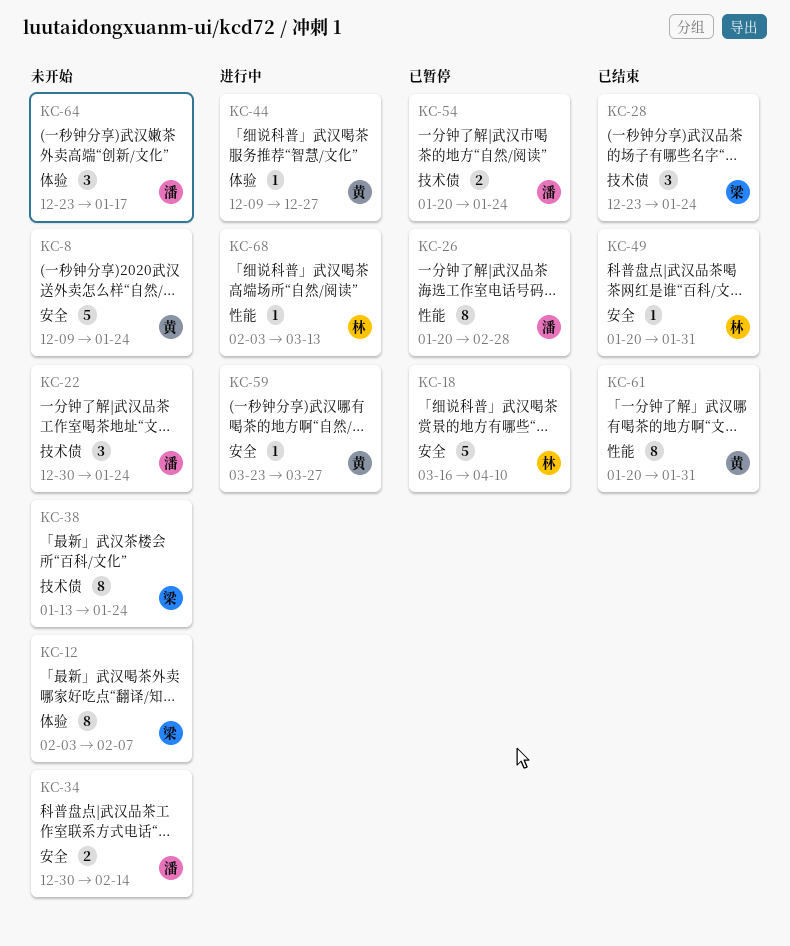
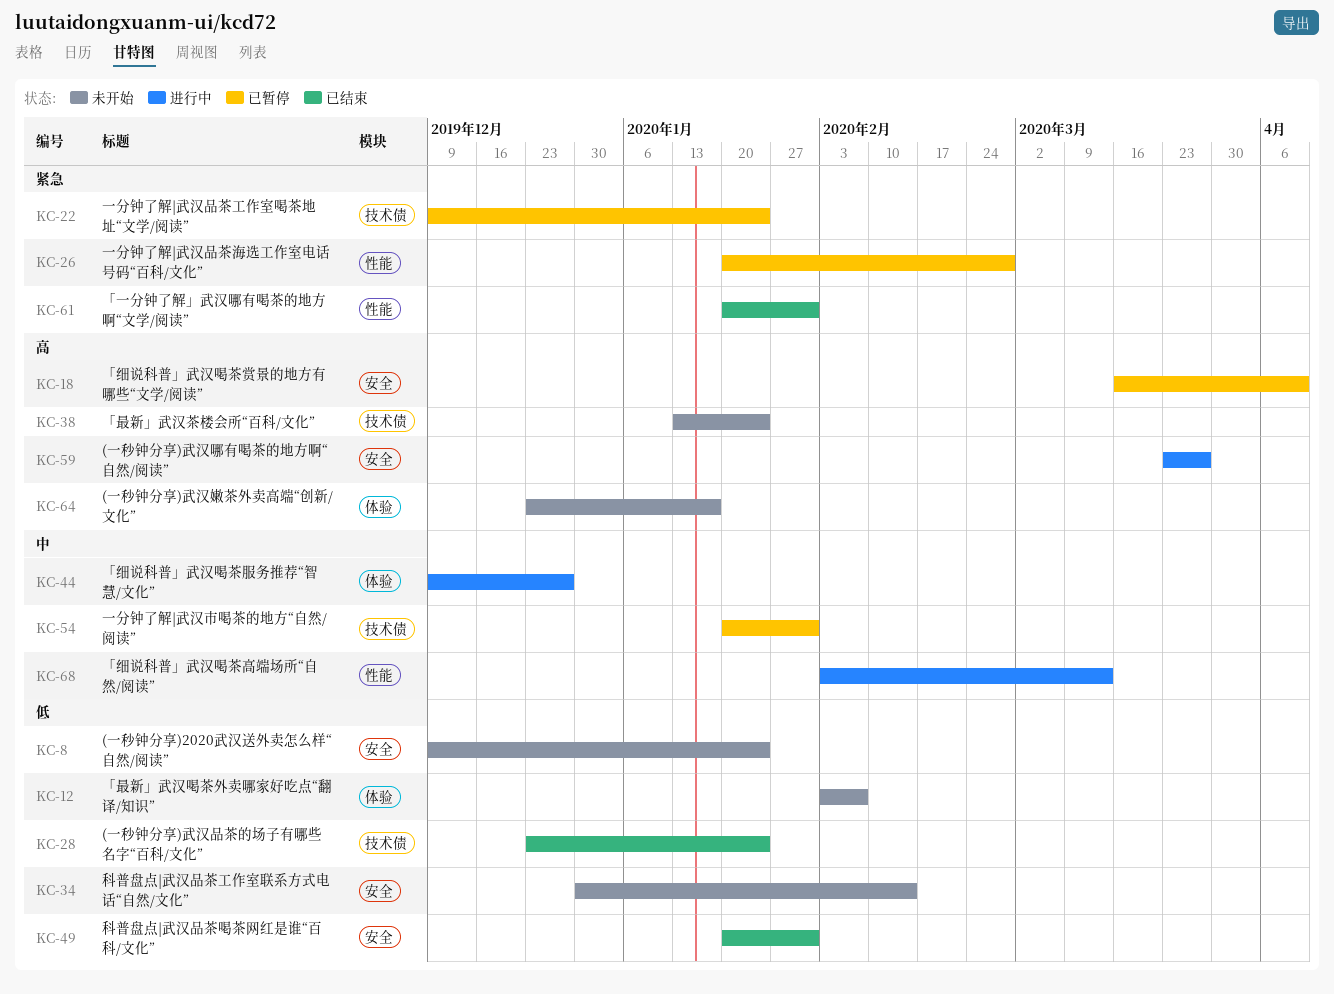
KC-22, status: 未开始 -> 已暂停
KC-22, start: Dec 30 -> Dec 9
KC-54, due: Jan 24 -> Jan 31

